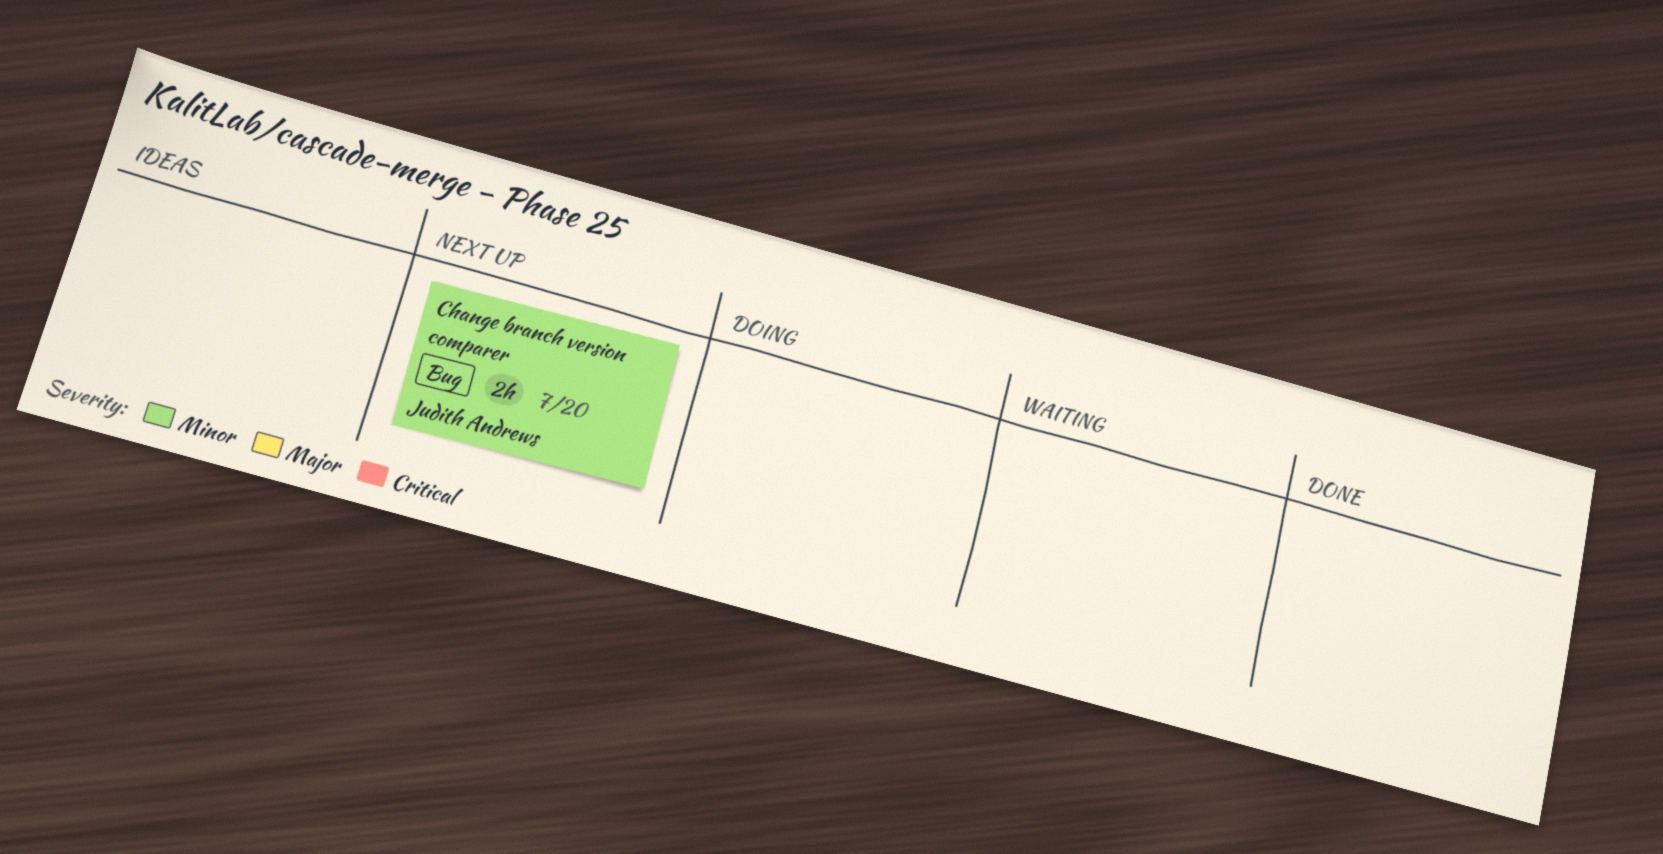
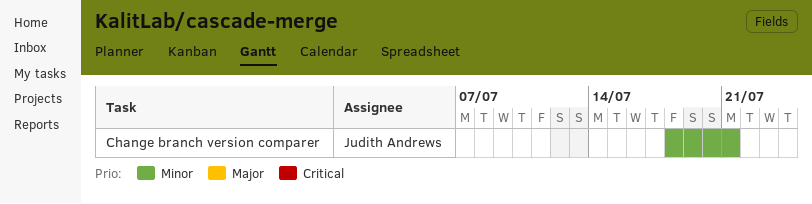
Change branch version comparer, due: Jul 20 -> Jul 21

